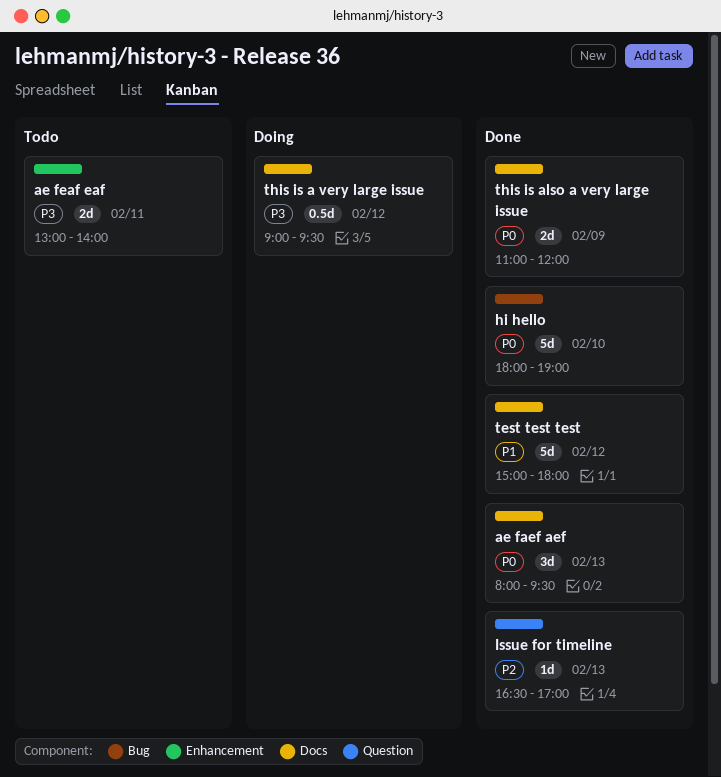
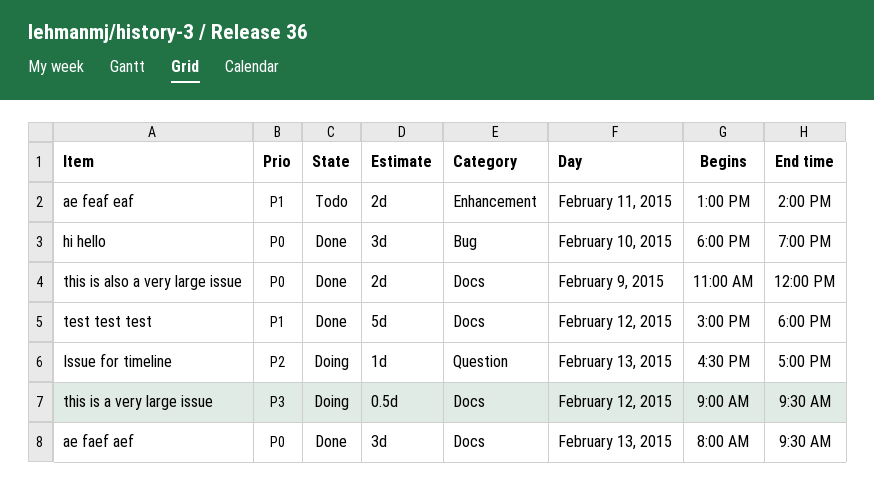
ae feaf eaf, priority: P3 -> P1
hi hello, estimate: 5d -> 3d
Issue for timeline, status: Done -> Doing

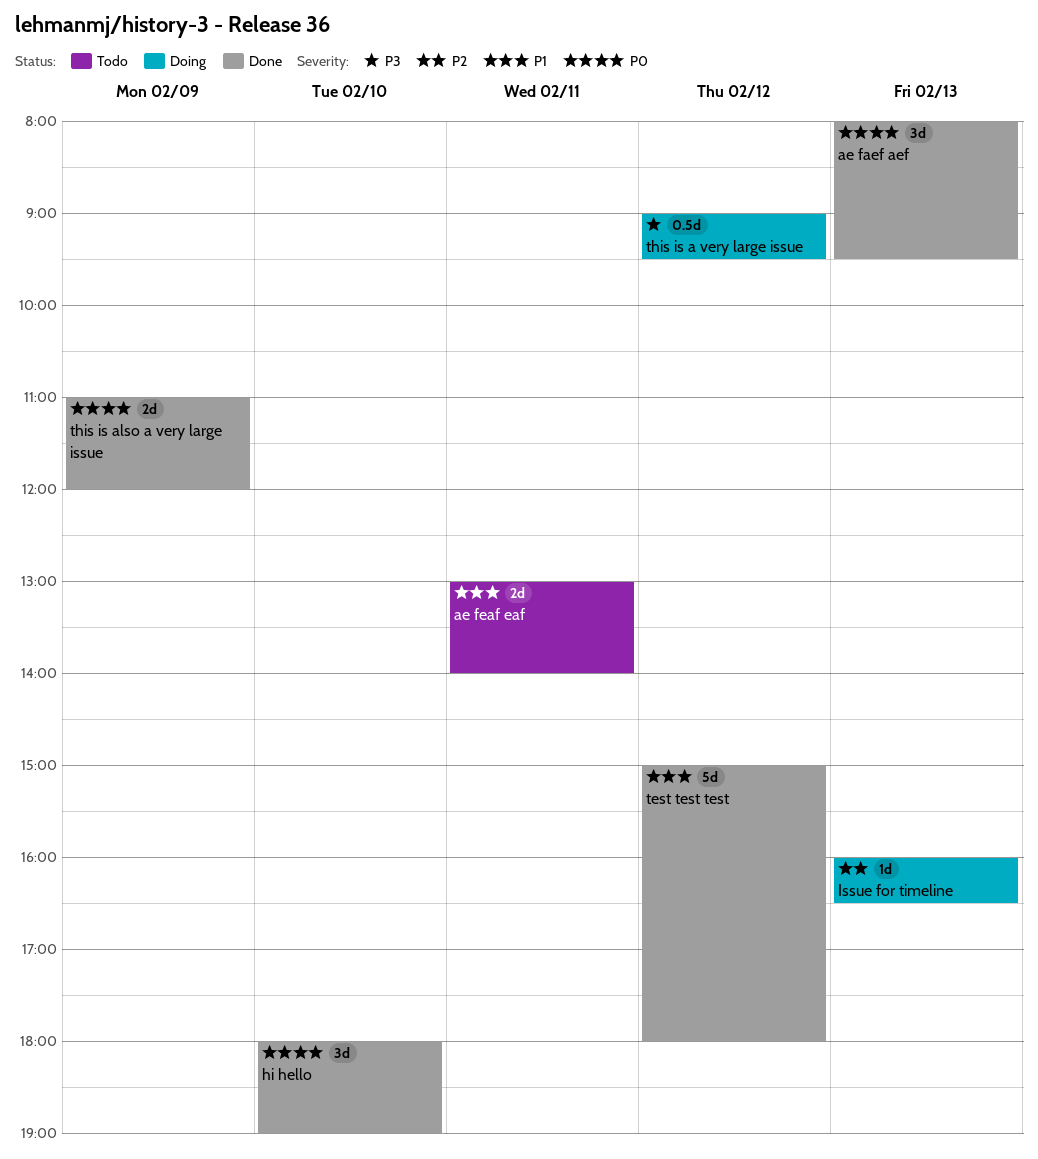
Issue for timeline, begins: 16:30 -> 16:00
Issue for timeline, ends: 17:00 -> 16:30

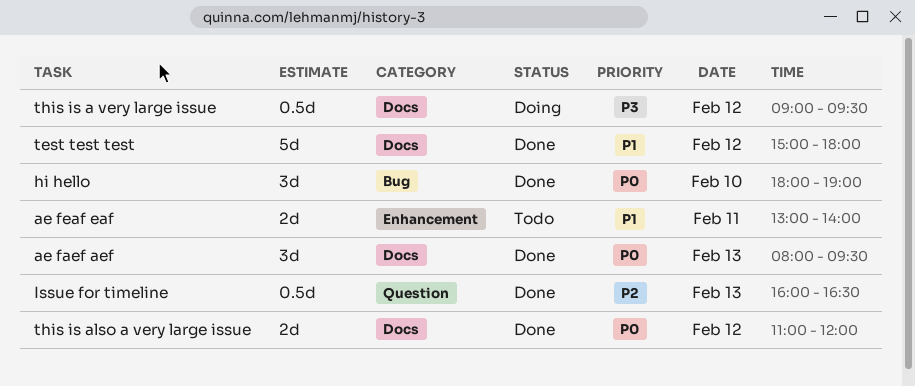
Issue for timeline, status: Doing -> Done
Issue for timeline, estimate: 1d -> 0.5d
this is also a very large issue, day: Feb 9 -> Feb 12

